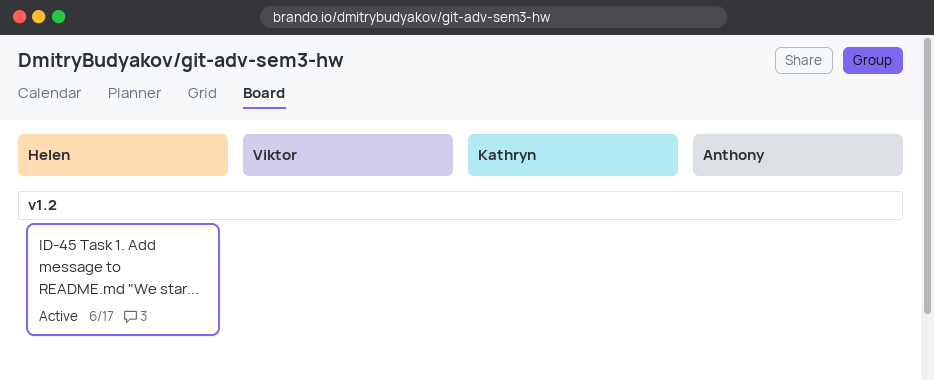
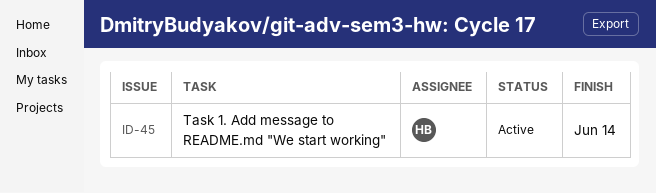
ID-45, due: Jun 17 -> Jun 14

